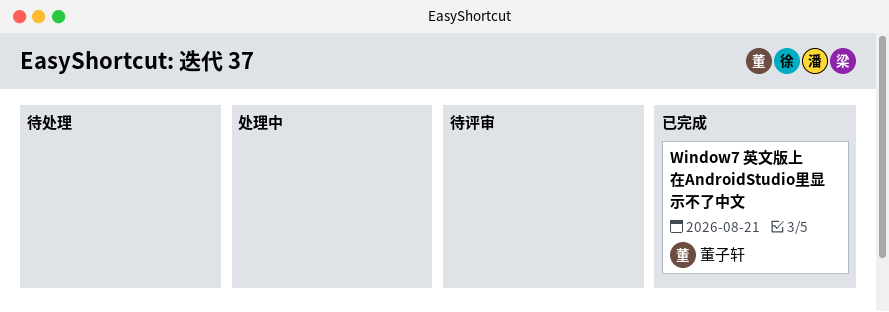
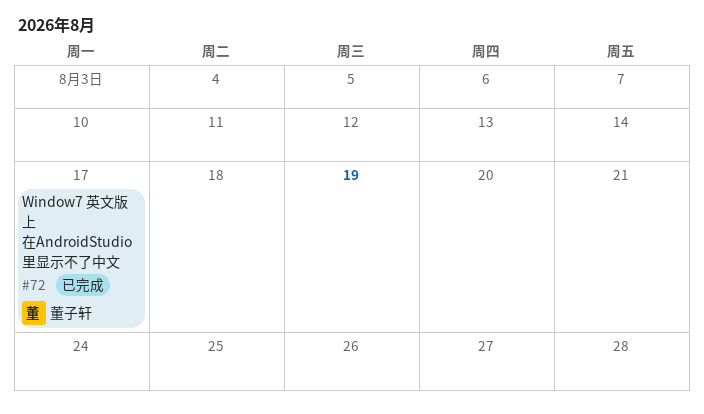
Window7 英文版上在AndroidStudio里显示不了中文, due: Aug 21 -> Aug 17

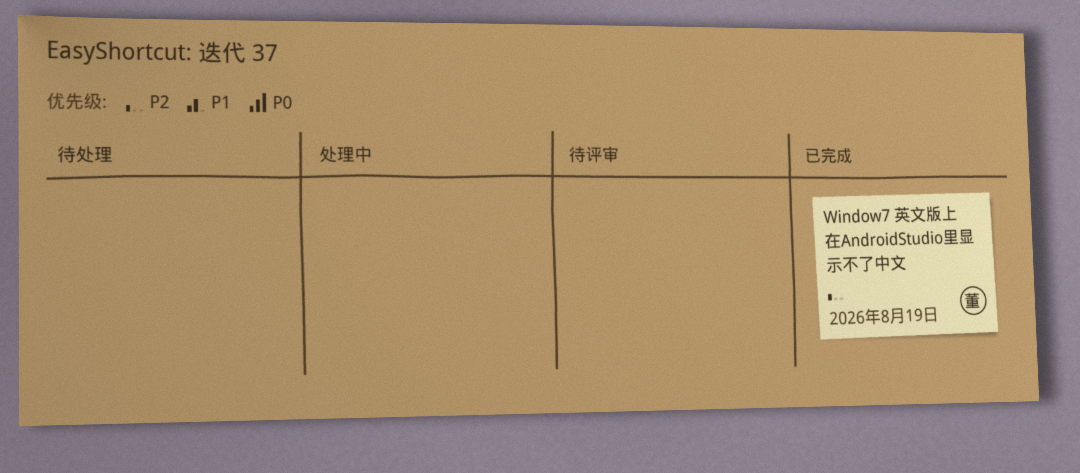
Window7 英文版上在AndroidStudio里显示不了中文, due: Aug 17 -> Aug 19

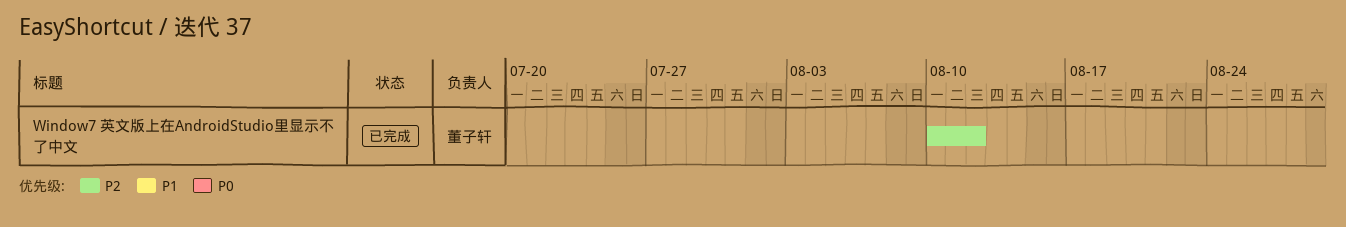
Window7 英文版上在AndroidStudio里显示不了中文, due: Aug 19 -> Aug 12

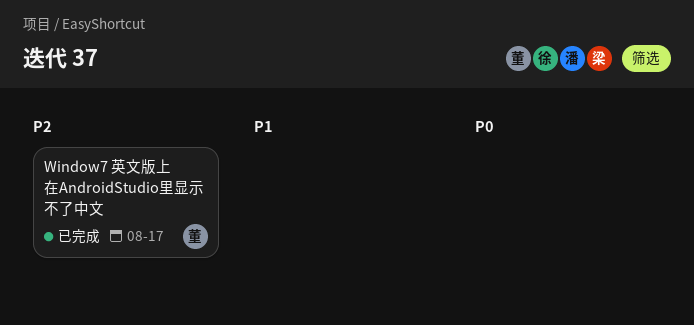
Window7 英文版上在AndroidStudio里显示不了中文, due: Aug 12 -> Aug 17

